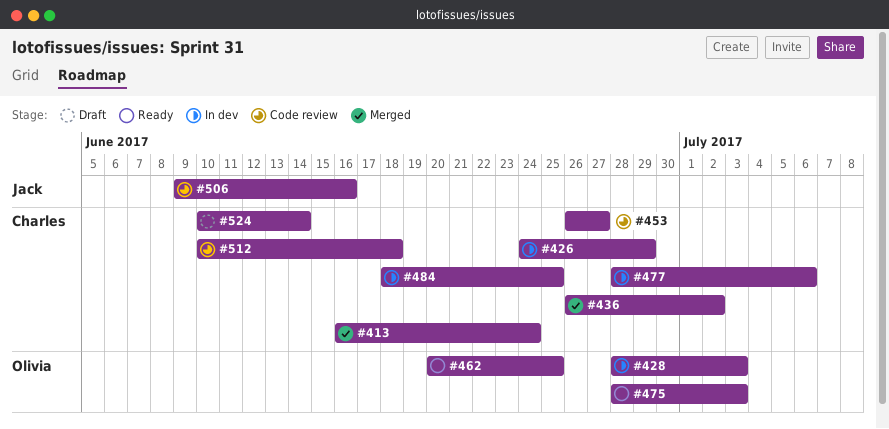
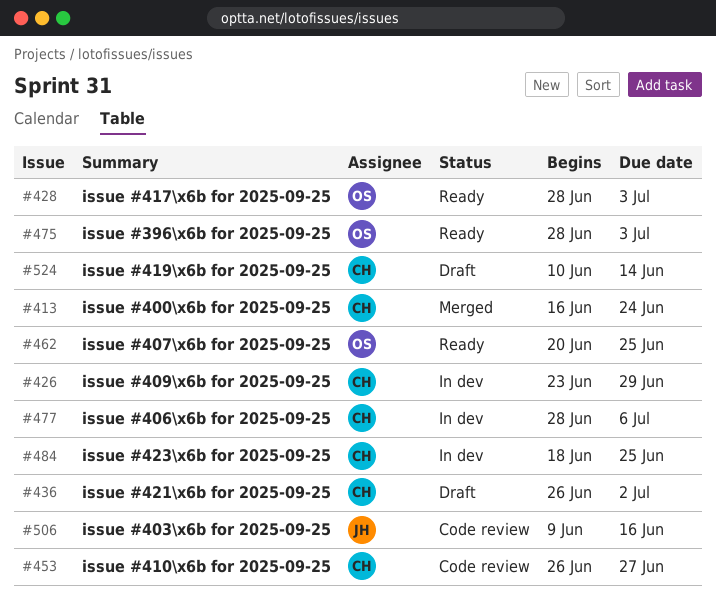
#426, start: Jun 24 -> Jun 23
#428, status: In dev -> Ready
#436, status: Merged -> Draft
#512: present -> none

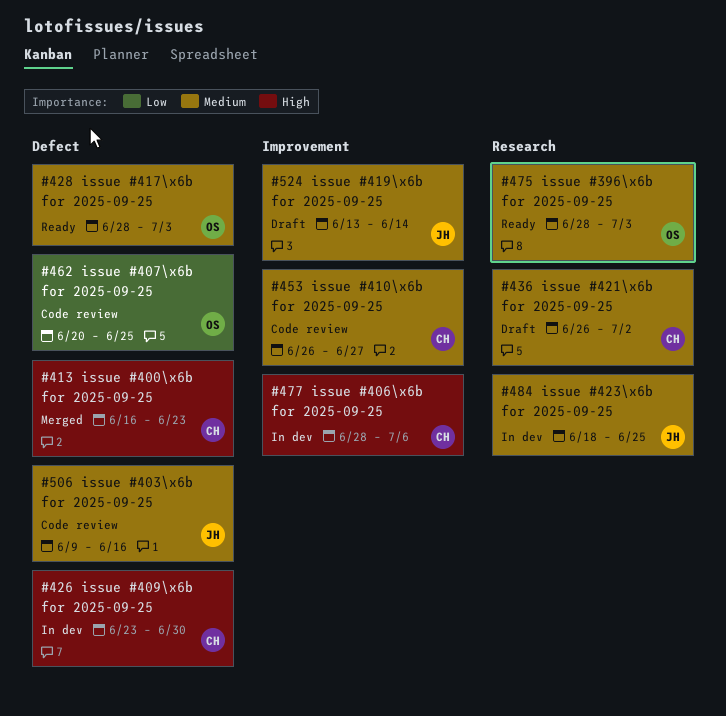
#413, due: Jun 24 -> Jun 23
#426, due: Jun 29 -> Jun 30
#462, status: Ready -> Code review
#484, owner: CH -> JH
#524, owner: CH -> JH
#524, start: Jun 10 -> Jun 13

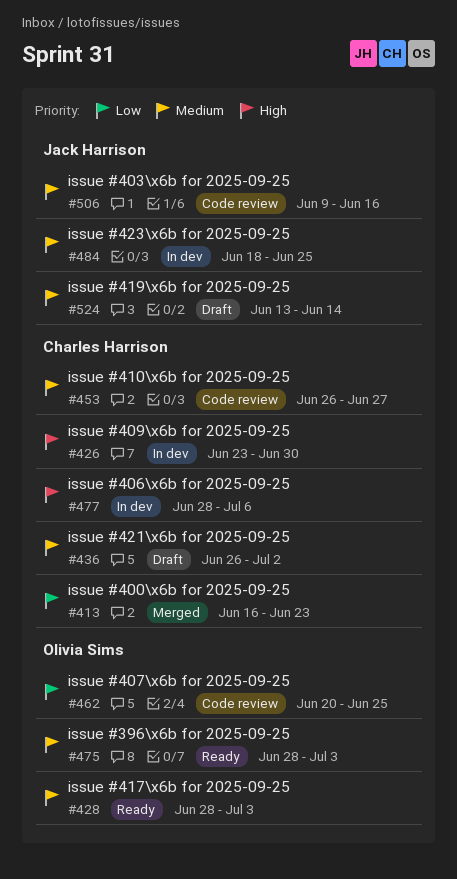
#413, priority: High -> Low

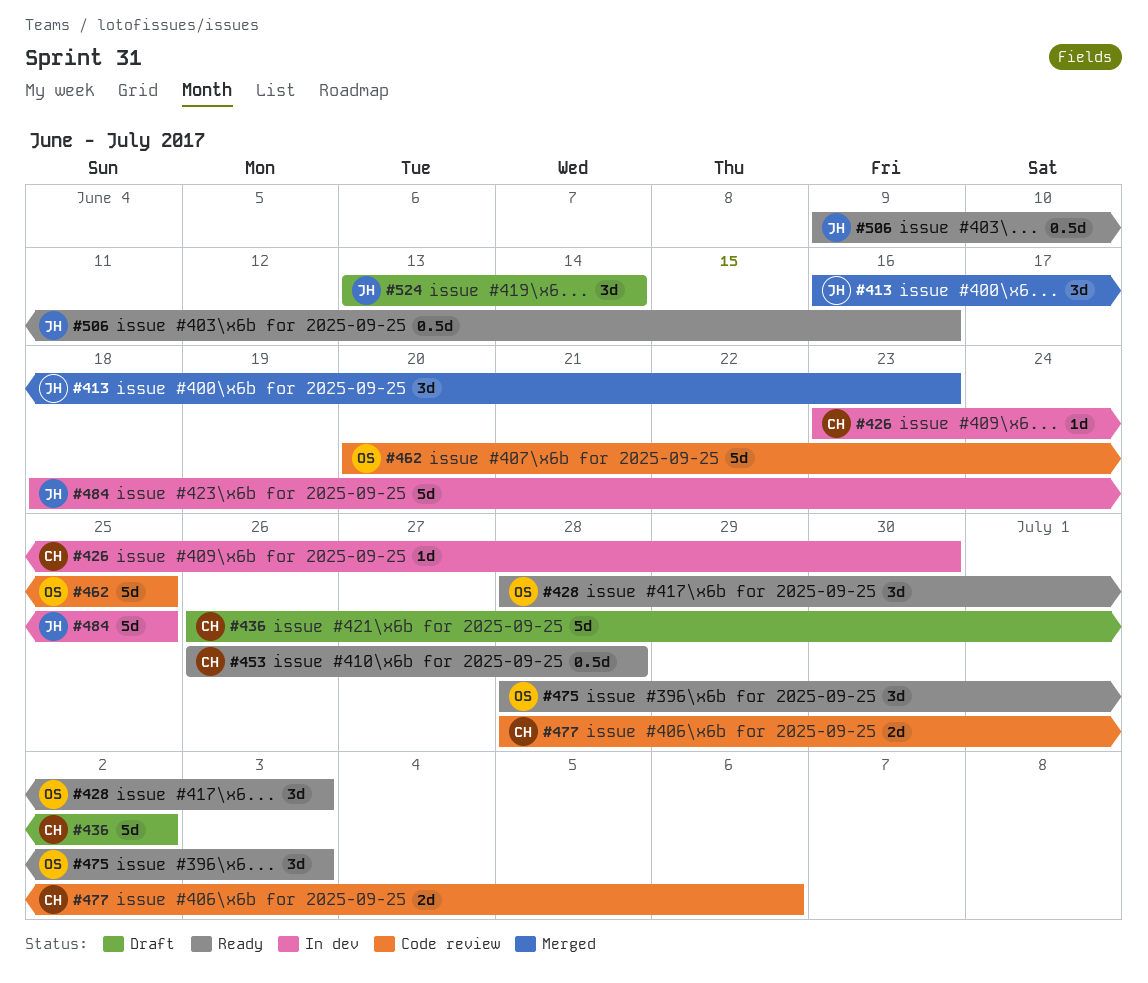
#413, owner: Charles Harrison -> Jack Harrison
#453, status: Code review -> Ready
#453, due: Jun 27 -> Jun 28
#477, status: In dev -> Code review
#506, status: Code review -> Ready

